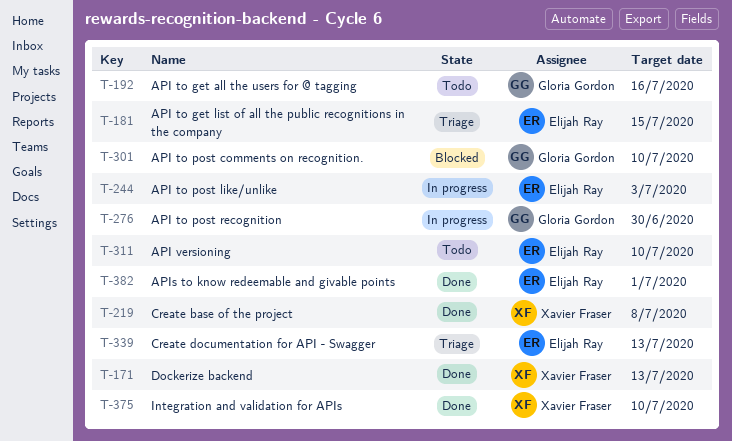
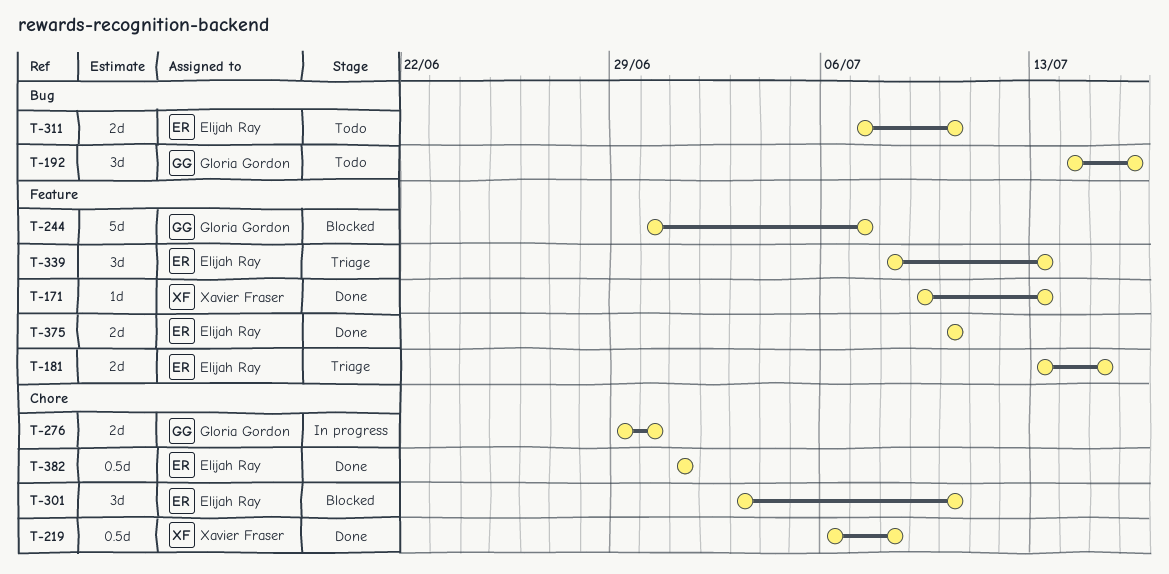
T-244, status: In progress -> Blocked
T-244, owner: Elijah Ray -> Gloria Gordon
T-244, due: Jul 3 -> Jul 7
T-301, owner: Gloria Gordon -> Elijah Ray
T-375, owner: Xavier Fraser -> Elijah Ray

